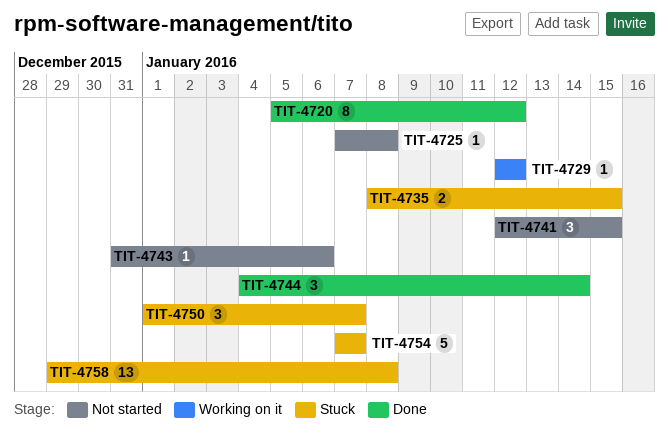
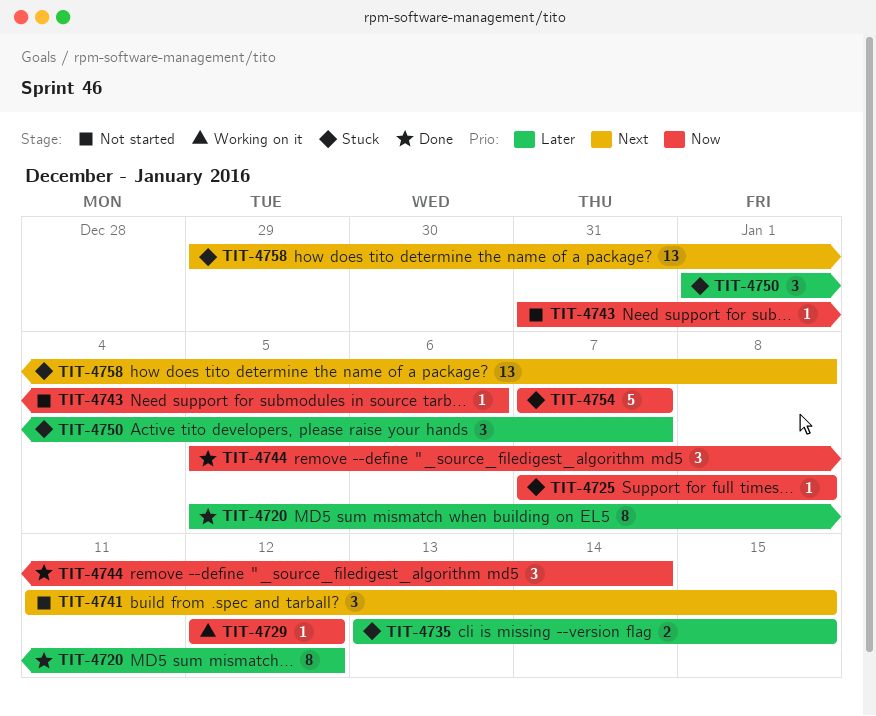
TIT-4725, status: Not started -> Stuck
TIT-4735, start: Jan 8 -> Jan 13
TIT-4741, start: Jan 12 -> Jan 11
TIT-4744, start: Jan 4 -> Jan 5

